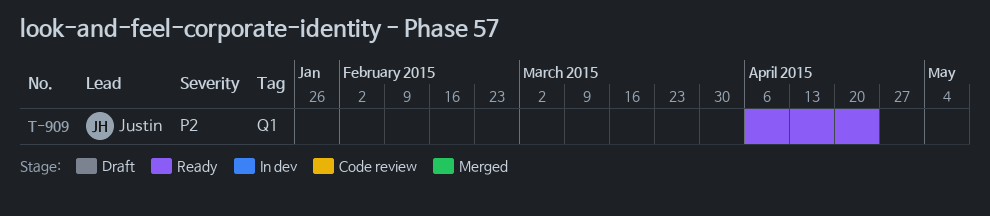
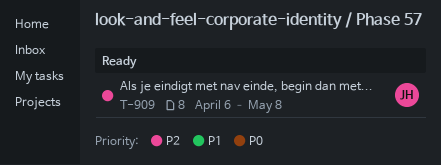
T-909, due: Apr 24 -> May 8

